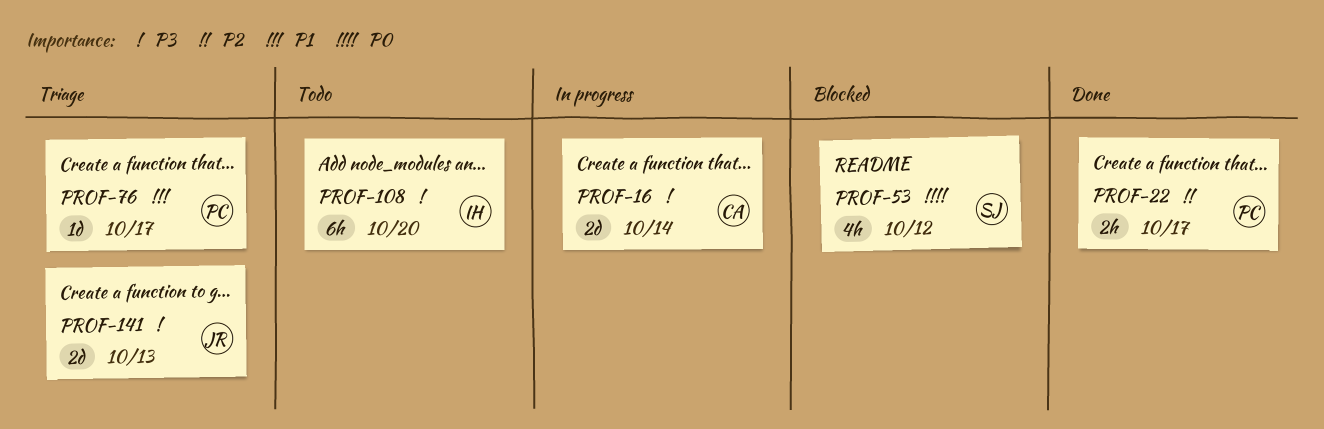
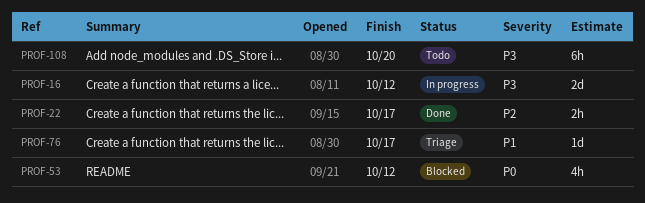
PROF-16, due: Oct 14 -> Oct 12
PROF-141: present -> none

